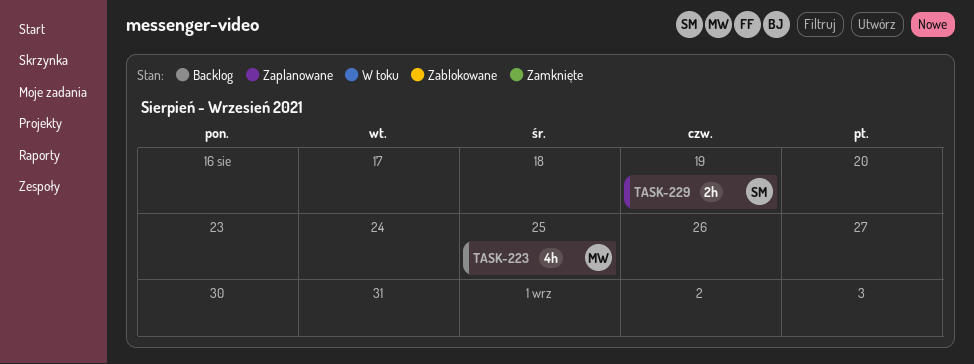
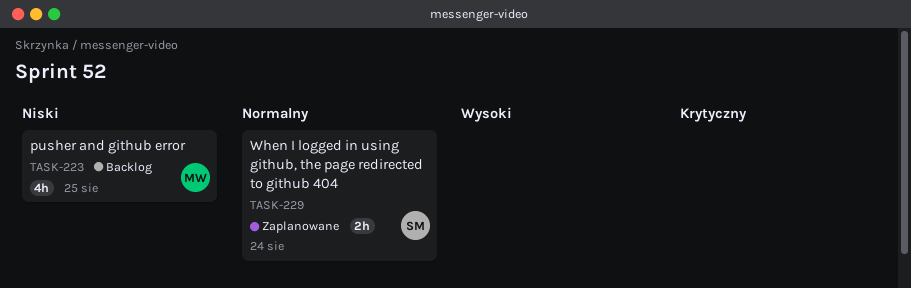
TASK-229, due: Aug 19 -> Aug 24

